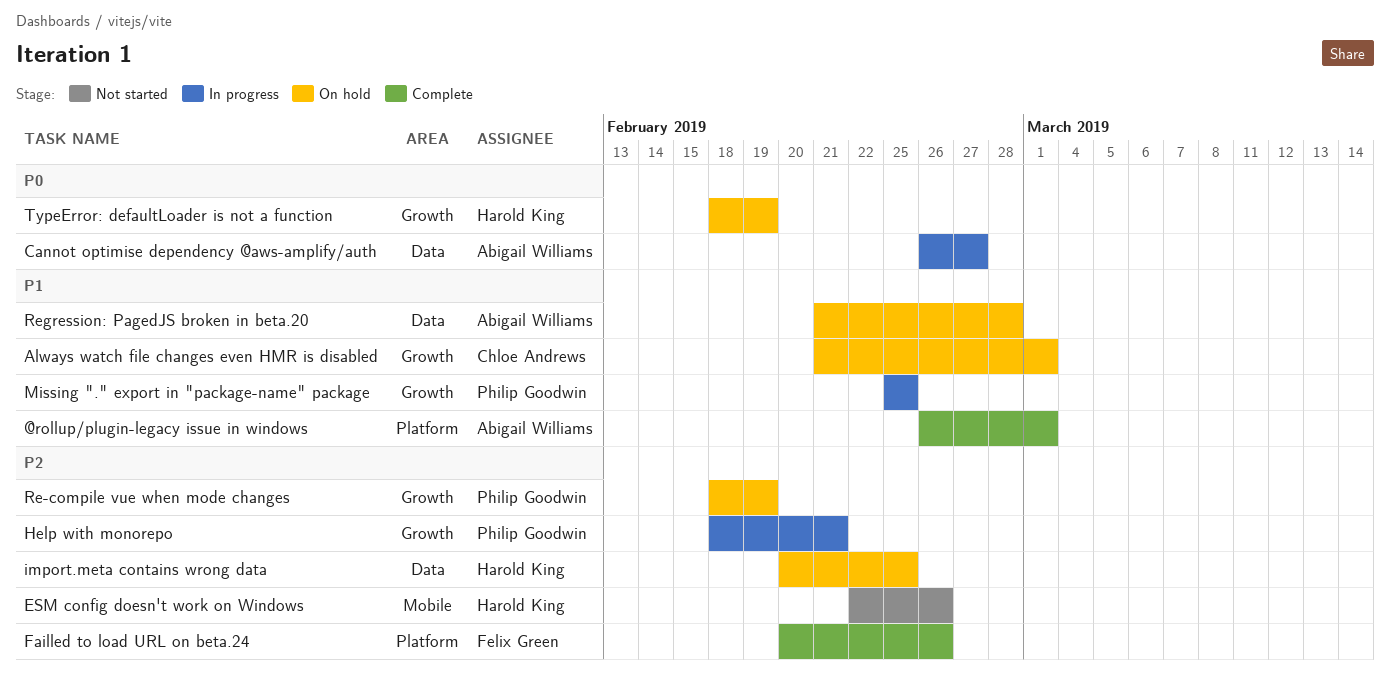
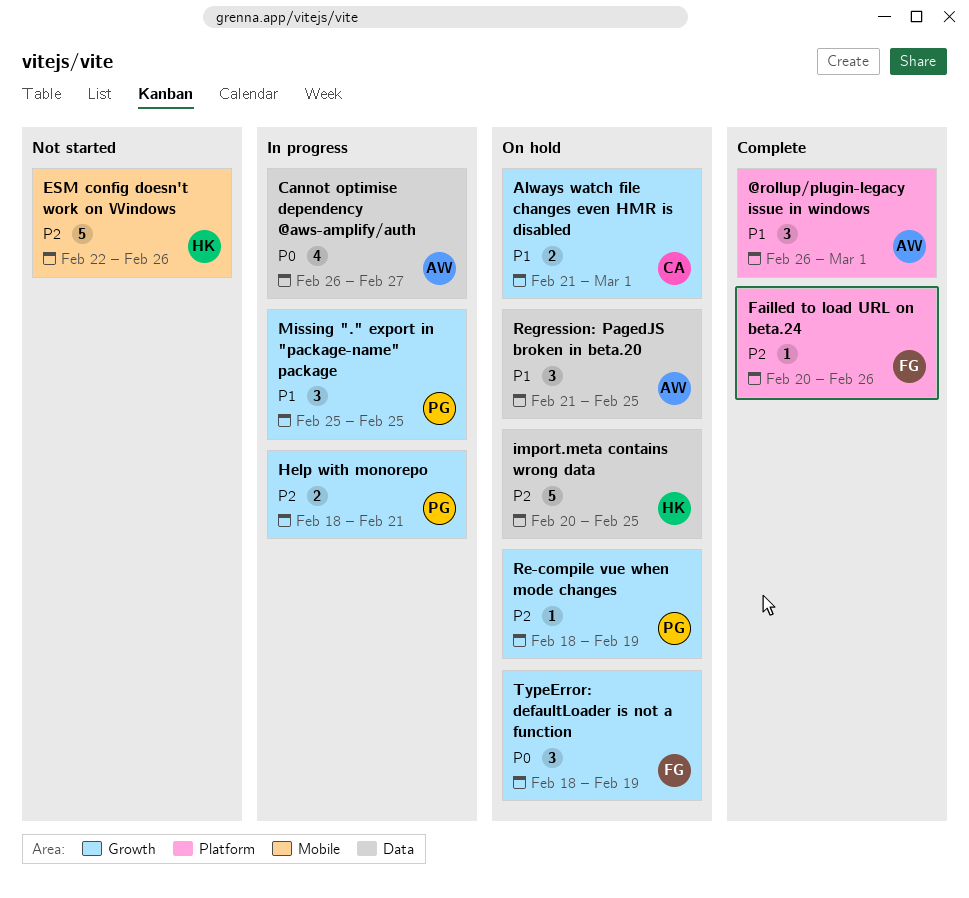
Regression: PagedJS broken in beta.20, due: Feb 28 -> Feb 25
TypeError: defaultLoader is not a function, owner: Harold King -> Felix Green

